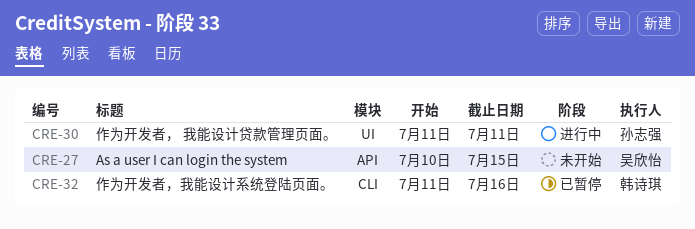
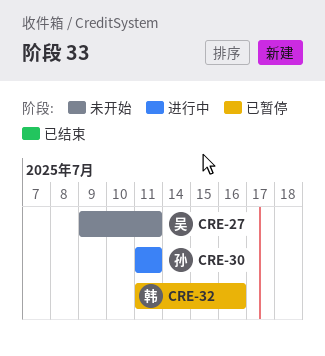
CRE-27, start: Jul 10 -> Jul 9
CRE-27, due: Jul 15 -> Jul 11

